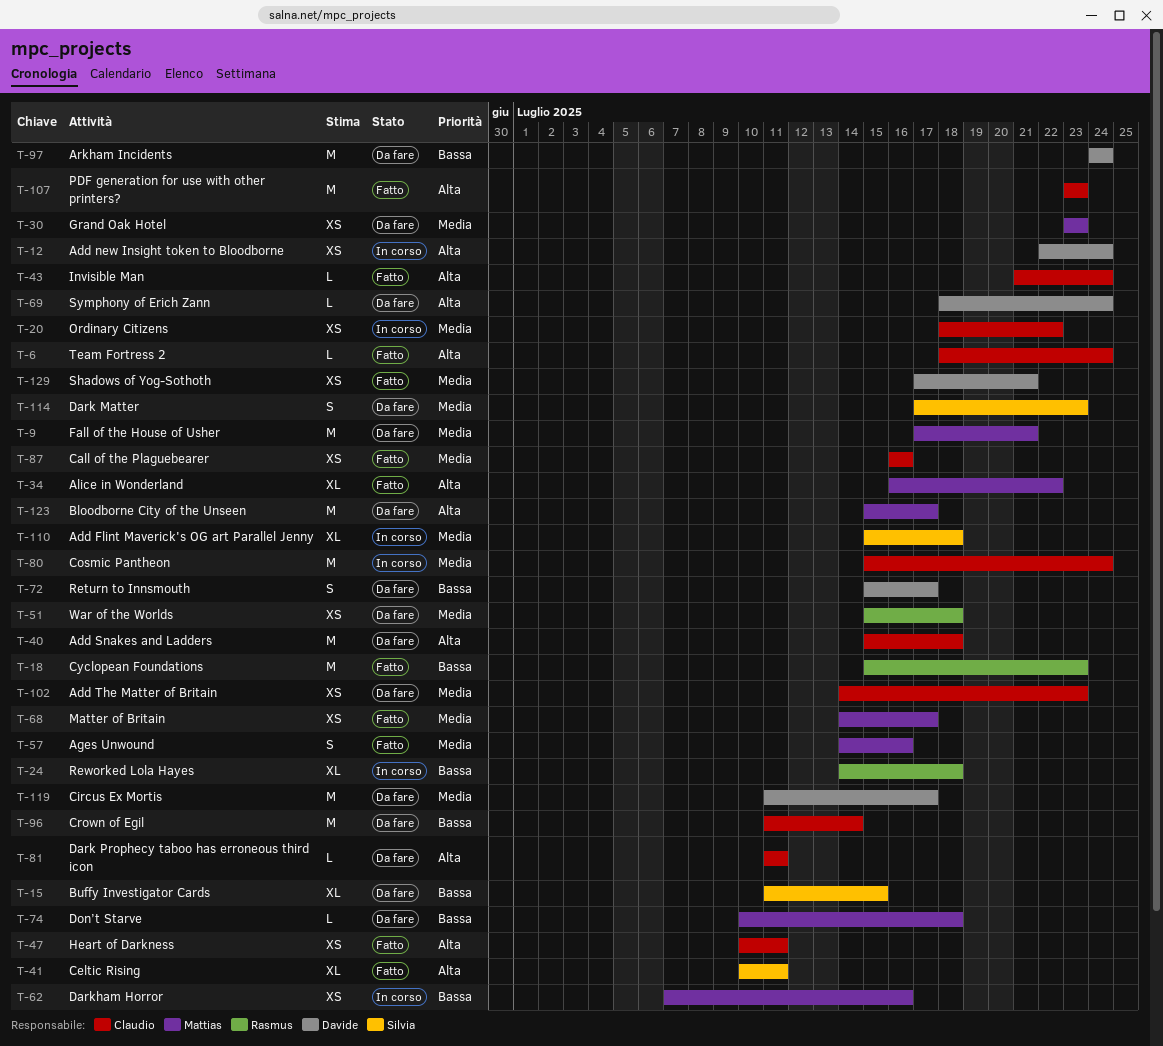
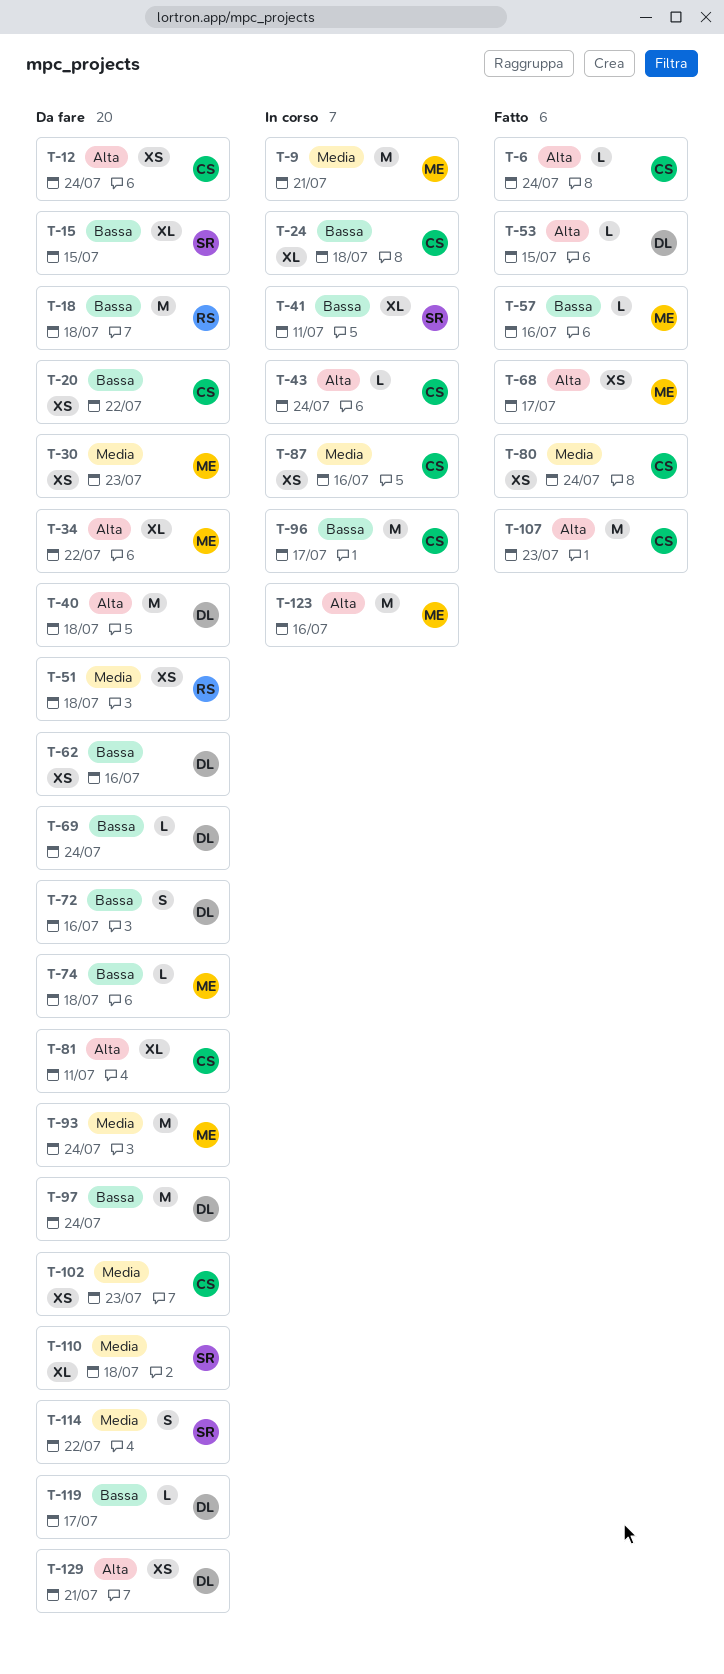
T-9, status: Da fare -> In corso
T-12, status: In corso -> Da fare
T-12, owner: Davide -> Claudio
T-18, status: Fatto -> Da fare
T-18, due: Jul 23 -> Jul 18
T-20, status: In corso -> Da fare
T-20, priority: Media -> Bassa
T-24, owner: Rasmus -> Claudio
T-34, status: Fatto -> Da fare
T-40, owner: Claudio -> Davide
T-41, status: Fatto -> In corso
T-41, priority: Alta -> Bassa
T-43, status: Fatto -> In corso
T-47: present -> none
T-53: none -> present
T-57, priority: Media -> Bassa
T-57, estimate: S -> L
T-62, status: In corso -> Da fare
T-62, owner: Mattias -> Davide
T-68, priority: Media -> Alta
T-69, priority: Alta -> Bassa
T-72, due: Jul 17 -> Jul 16
T-80, status: In corso -> Fatto
T-80, estimate: M -> XS
T-81, estimate: L -> XL
T-87, status: Fatto -> In corso
T-93: none -> present
T-96, status: Da fare -> In corso
T-96, due: Jul 14 -> Jul 17
T-110, status: In corso -> Da fare
T-114, due: Jul 23 -> Jul 22
T-119, priority: Media -> Bassa
T-119, estimate: M -> L
T-123, status: Da fare -> In corso
T-123, due: Jul 17 -> Jul 16
T-129, status: Fatto -> Da fare
T-129, priority: Media -> Alta

